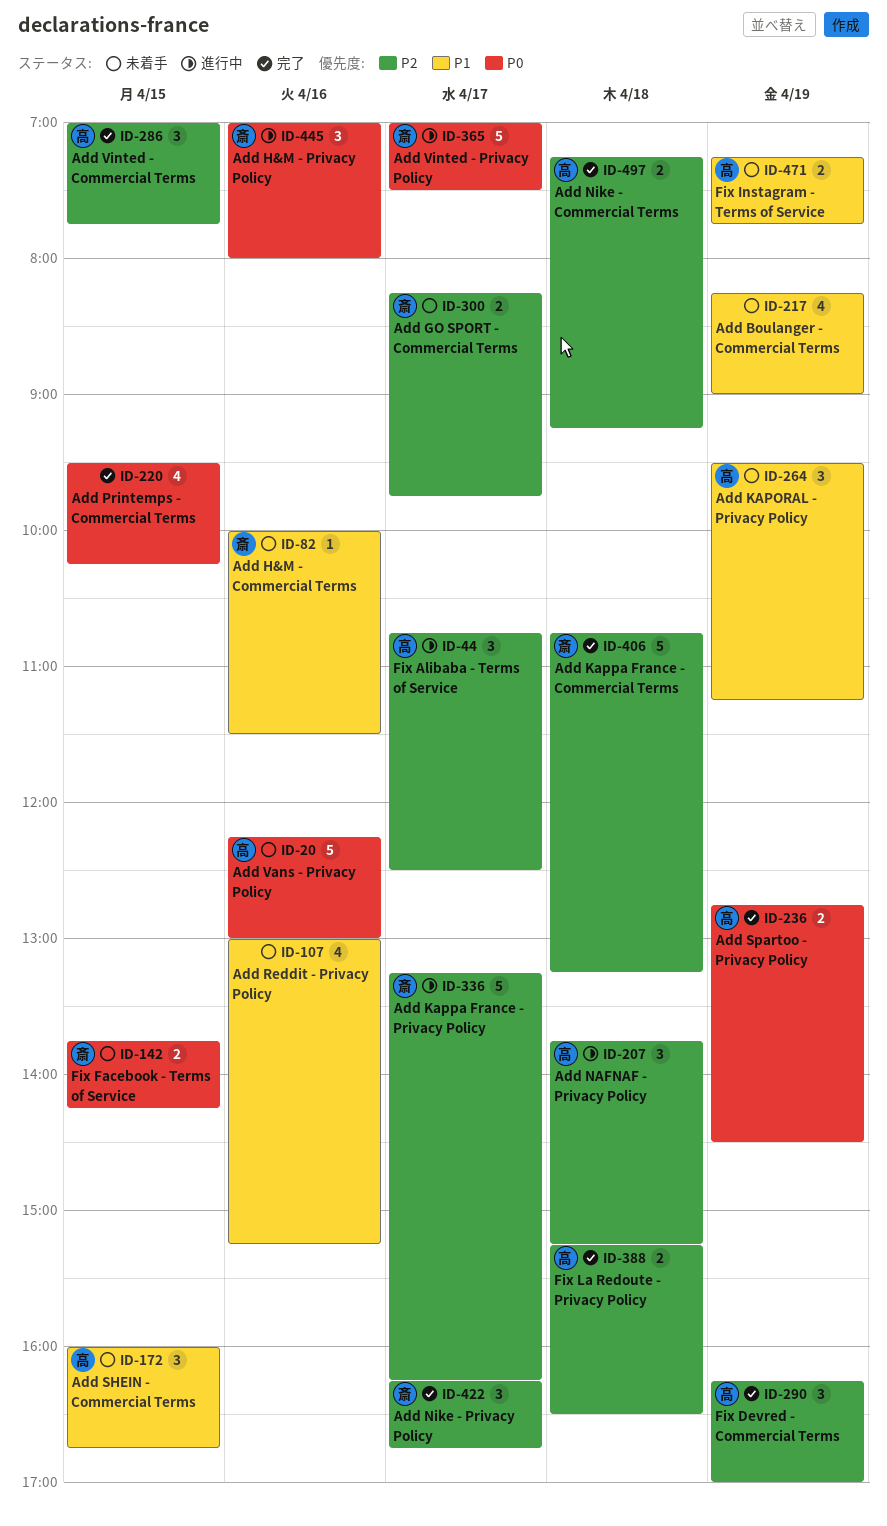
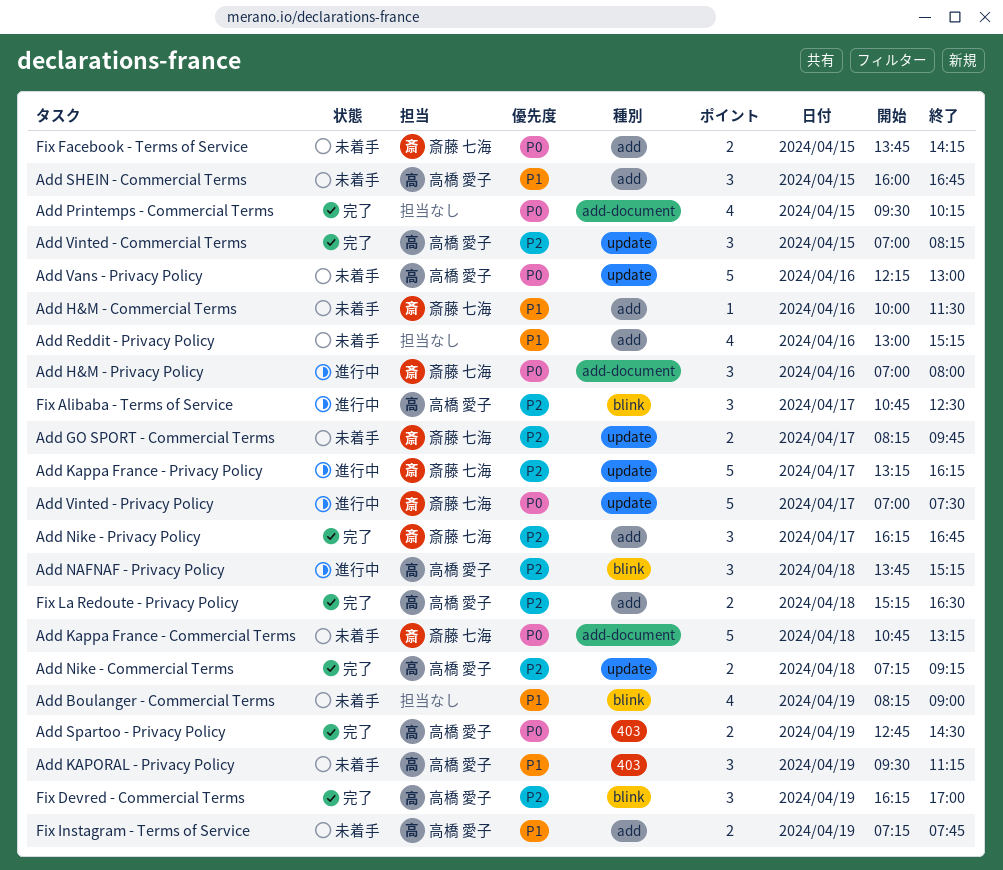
Add Kappa France - Commercial Terms, status: 完了 -> 未着手
Add Kappa France - Commercial Terms, priority: P2 -> P0
Add Vinted - Commercial Terms, ends: 07:45 -> 08:15

